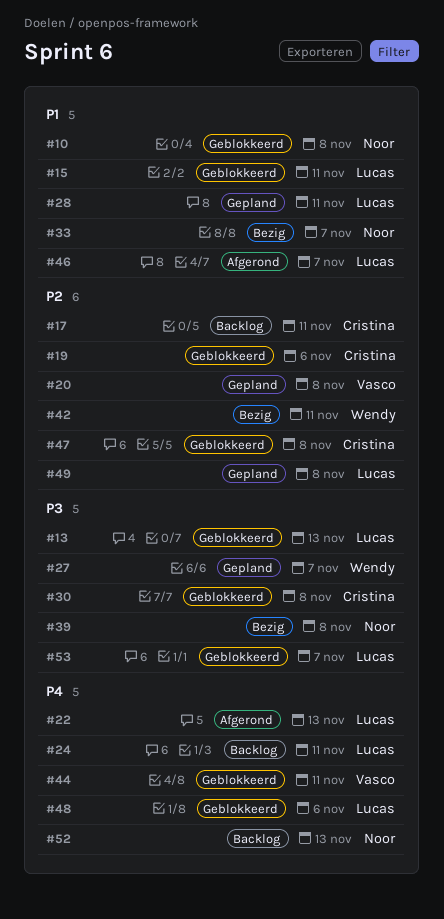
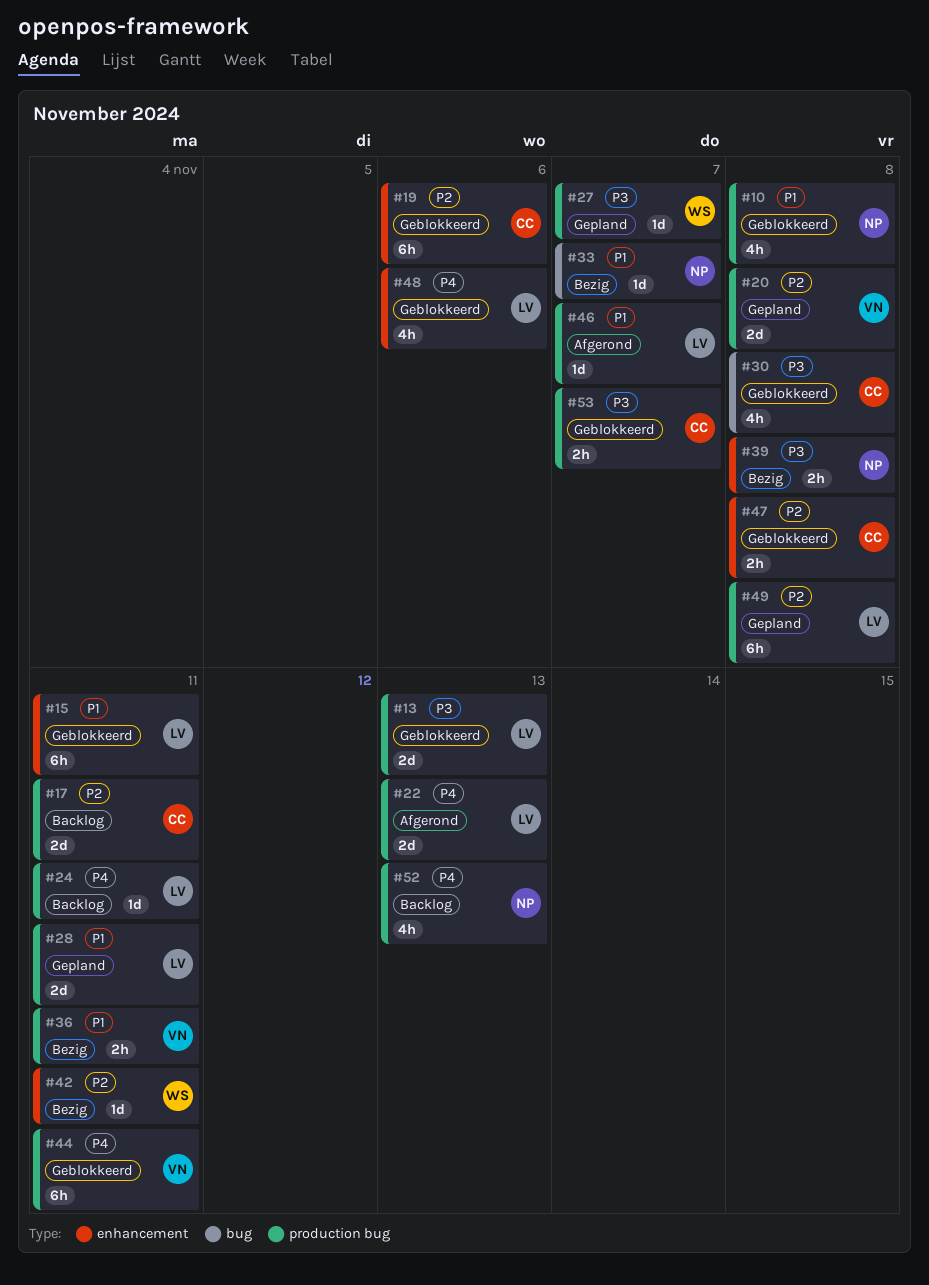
#36: none -> present
#53, owner: Lucas -> Cristina

